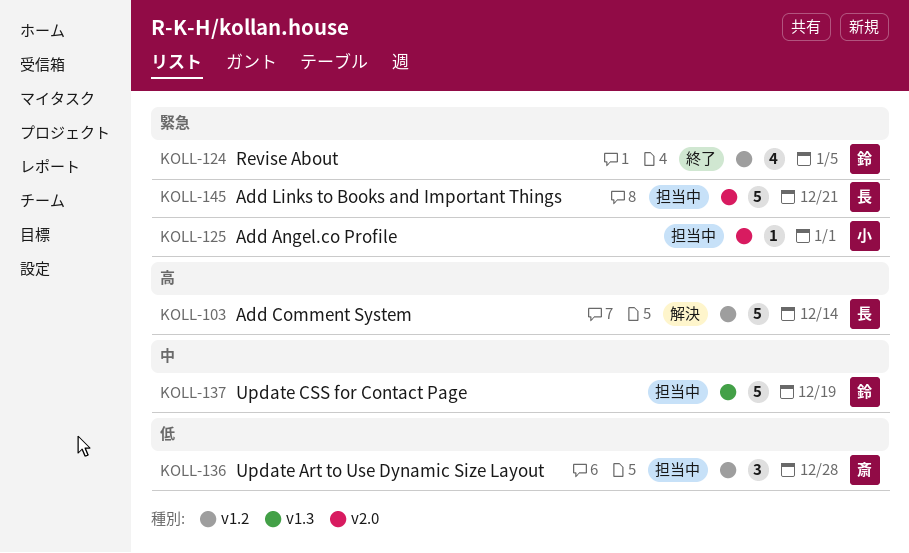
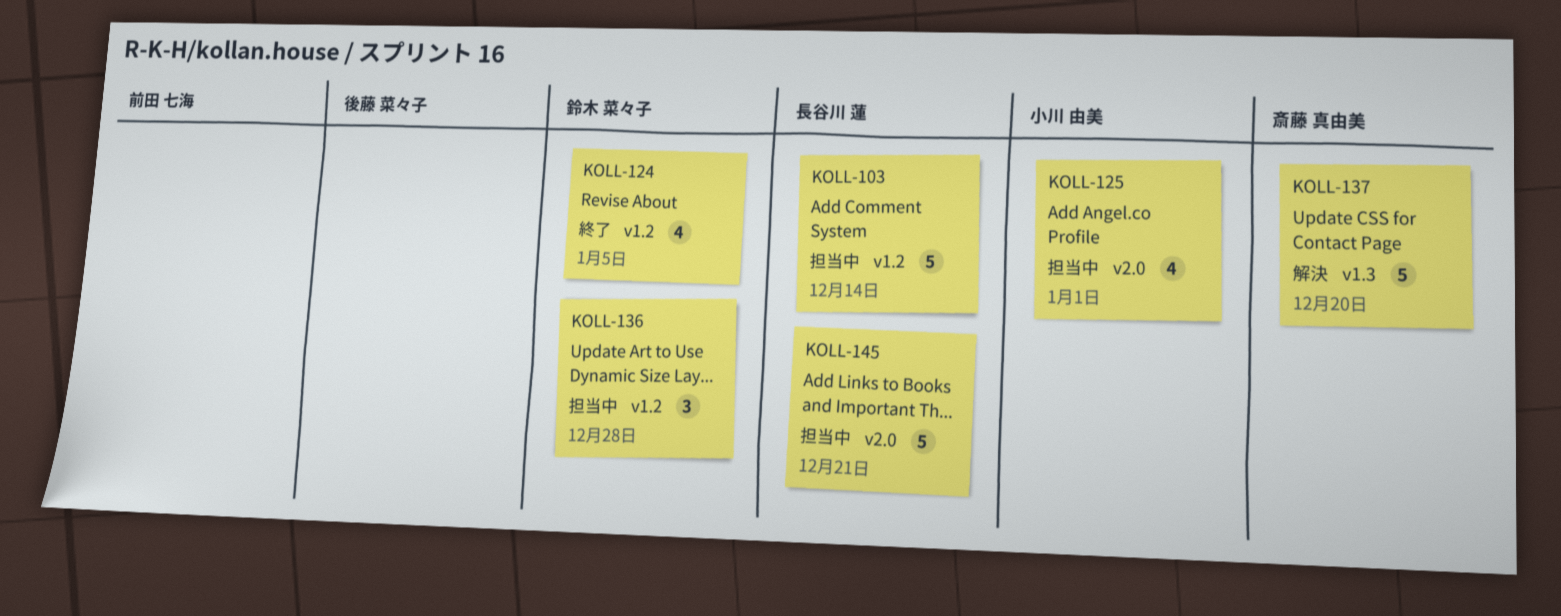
KOLL-103, status: 解決 -> 担当中
KOLL-125, estimate: 1 -> 4
KOLL-136, owner: 斎藤 真由美 -> 鈴木 菜々子
KOLL-137, status: 担当中 -> 解決
KOLL-137, owner: 鈴木 菜々子 -> 斎藤 真由美
KOLL-137, due: Dec 19 -> Dec 20

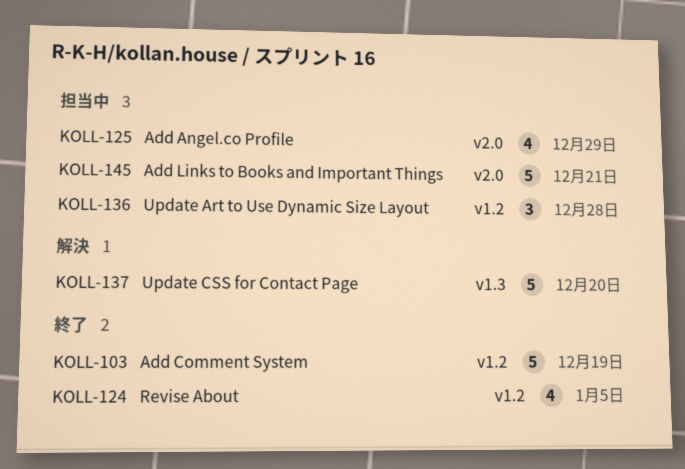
KOLL-103, status: 担当中 -> 終了
KOLL-103, due: Dec 14 -> Dec 19
KOLL-125, due: Jan 1 -> Dec 29

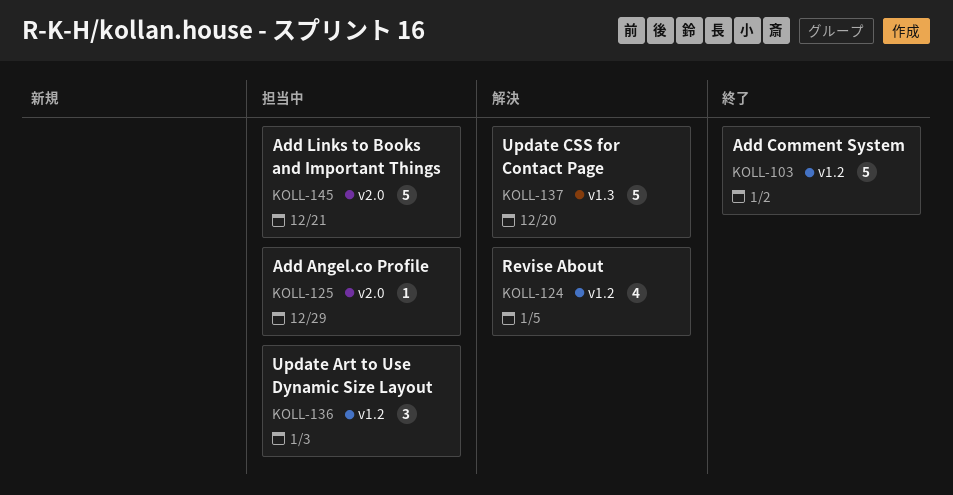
KOLL-103, due: Dec 19 -> Jan 2
KOLL-124, status: 終了 -> 解決
KOLL-125, estimate: 4 -> 1
KOLL-136, due: Dec 28 -> Jan 3

